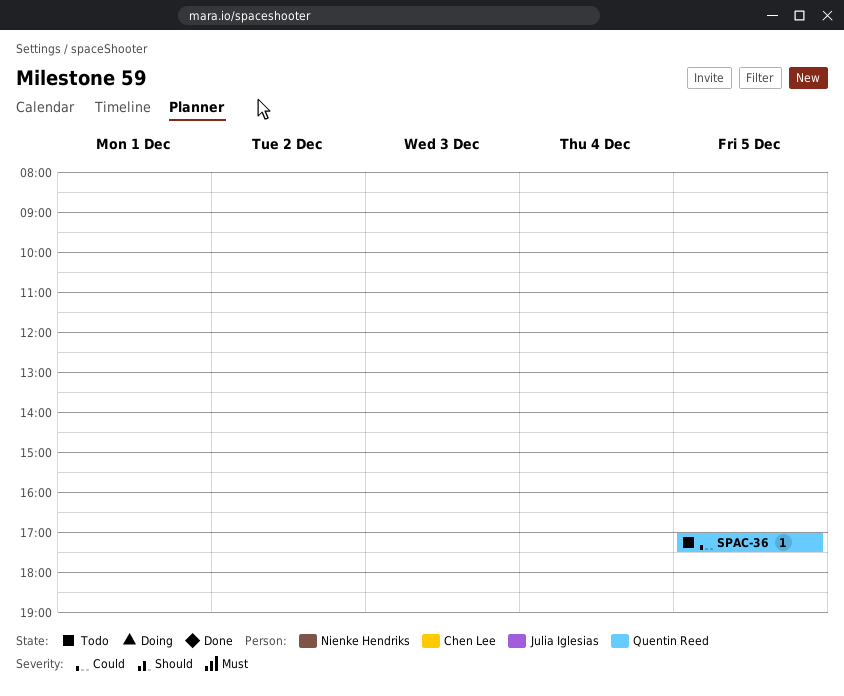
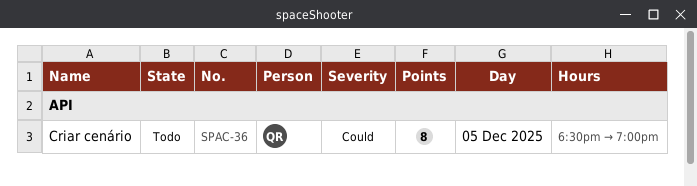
SPAC-36, estimate: 1 -> 8
SPAC-36, begins: 17:00 -> 18:30
SPAC-36, ends: 17:30 -> 19:00

